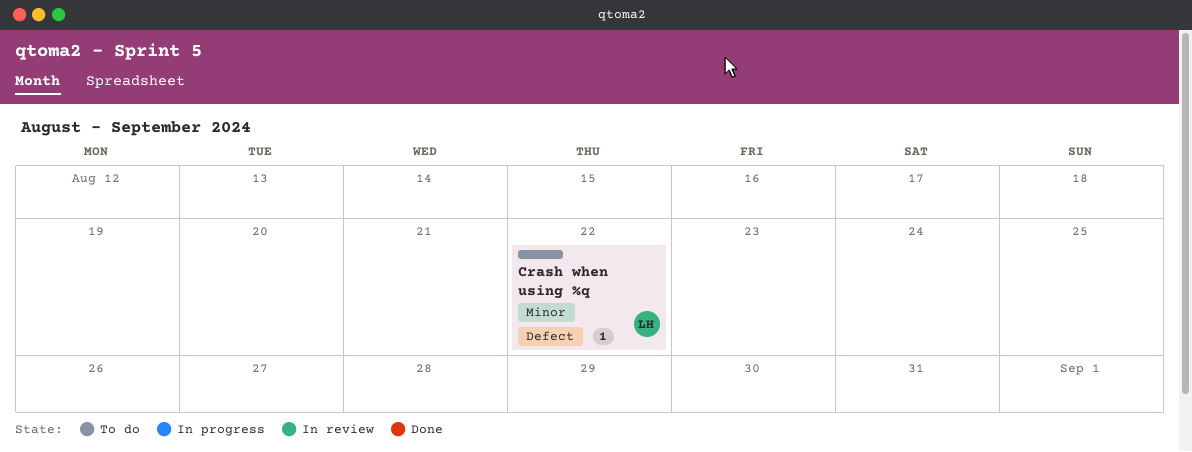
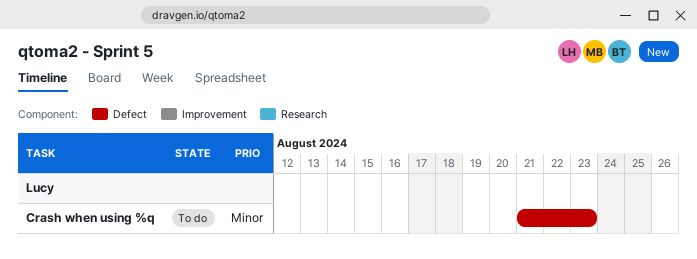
Crash when using %q, due: Aug 22 -> Aug 23

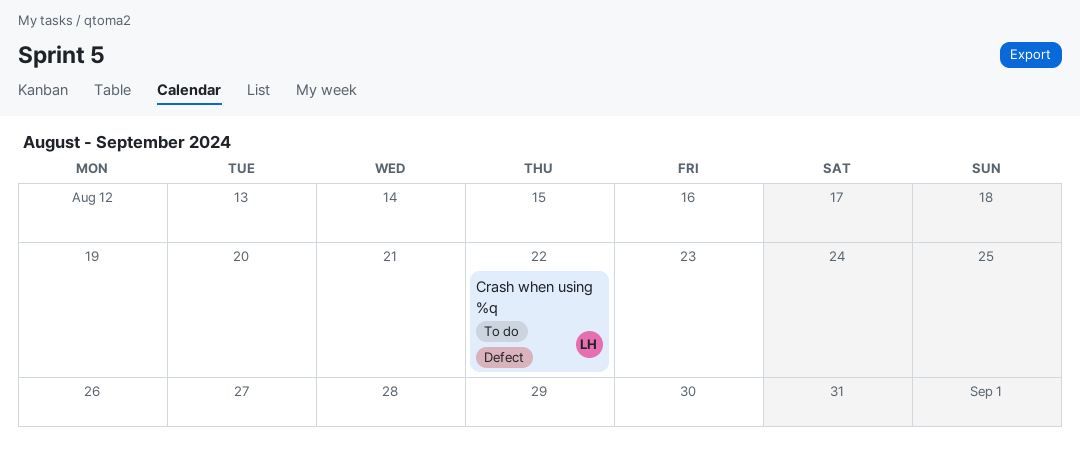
Crash when using %q, due: Aug 23 -> Aug 22

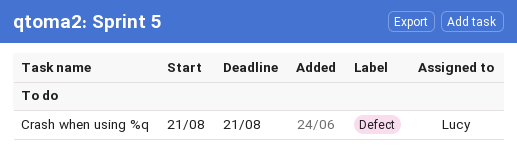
Crash when using %q, due: Aug 22 -> Aug 21

